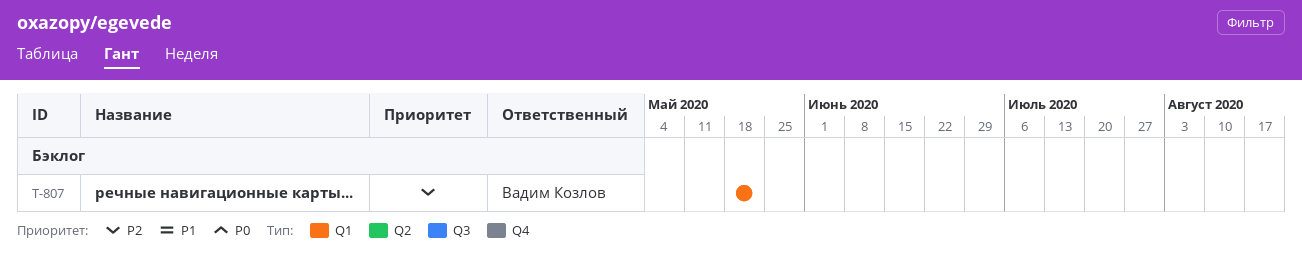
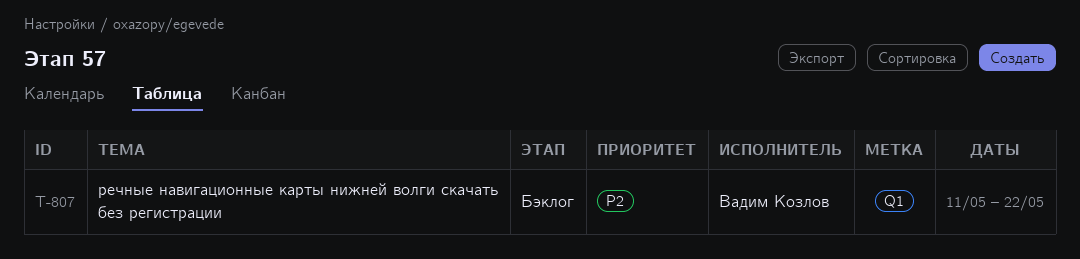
T-807, start: May 18 -> May 11

